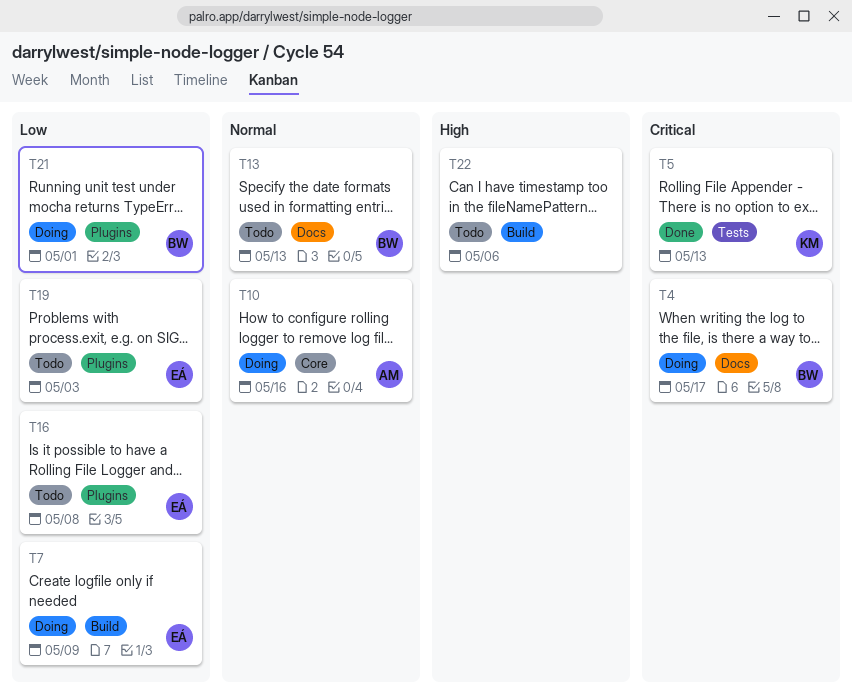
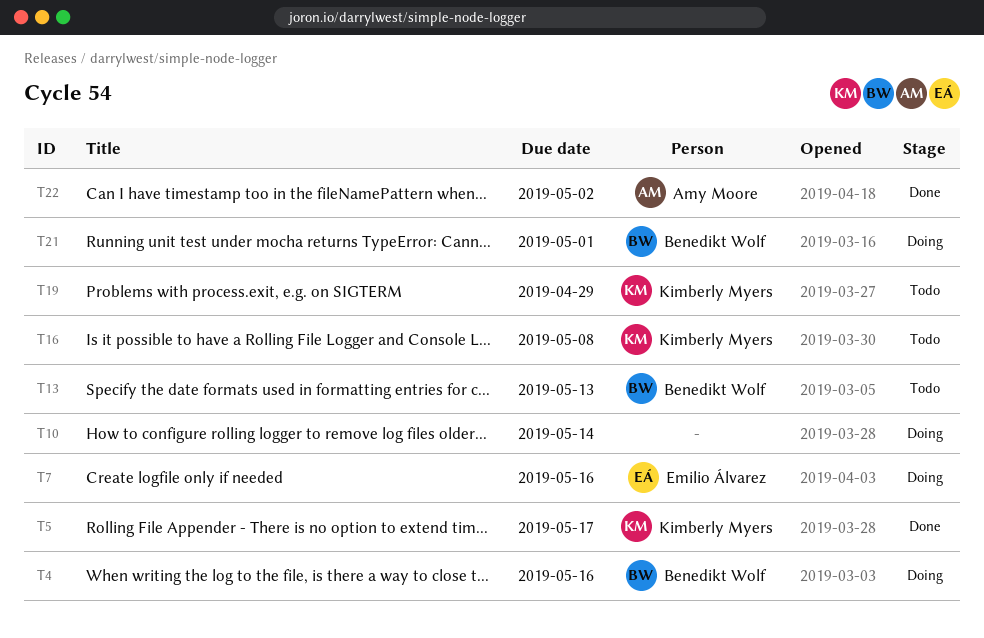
T4, due: May 17 -> May 16
T5, due: May 13 -> May 17
T7, due: May 9 -> May 16
T10, owner: Amy Moore -> none
T10, due: May 16 -> May 14
T16, owner: Emilio Álvarez -> Kimberly Myers
T19, owner: Emilio Álvarez -> Kimberly Myers
T19, due: May 3 -> Apr 29
T22, status: Todo -> Done
T22, owner: none -> Amy Moore
T22, due: May 6 -> May 2

